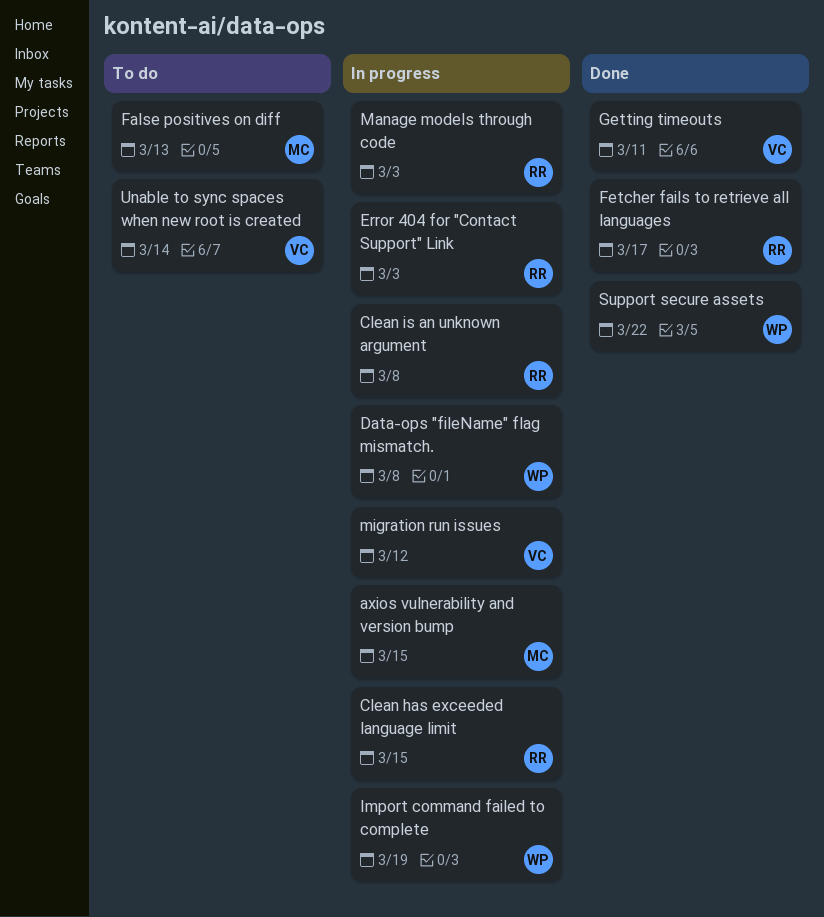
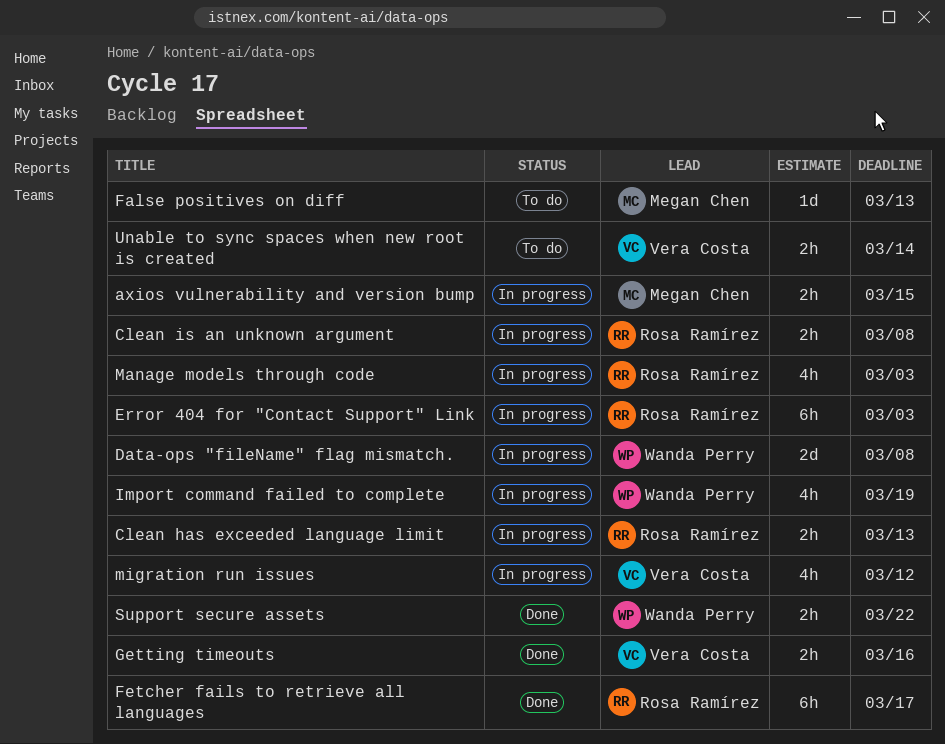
Clean has exceeded language limit, due: Mar 15 -> Mar 13
Getting timeouts, due: Mar 11 -> Mar 16

